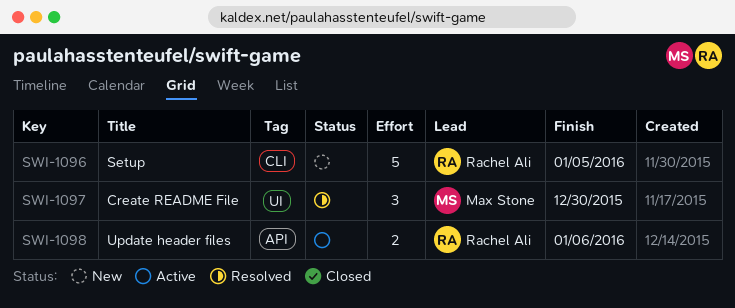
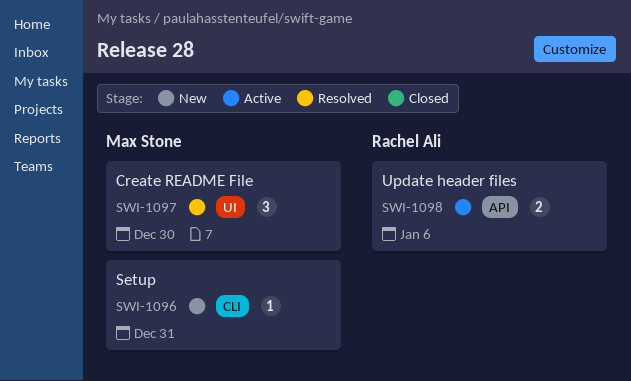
SWI-1096, owner: Rachel Ali -> Max Stone
SWI-1096, estimate: 5 -> 1
SWI-1096, due: Jan 5 -> Dec 31

